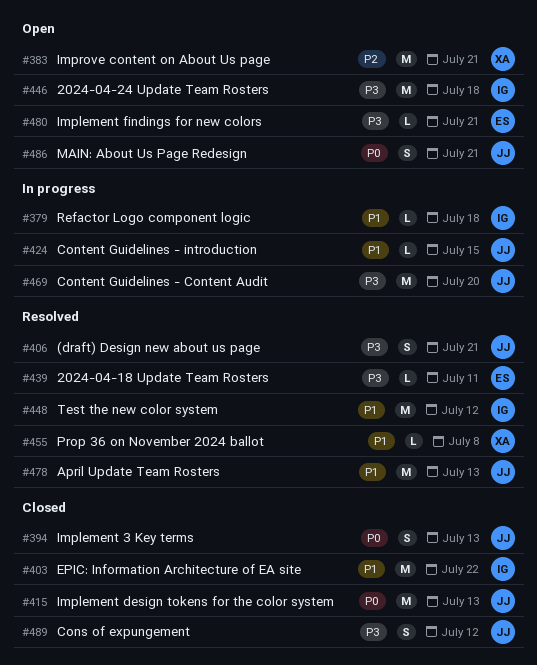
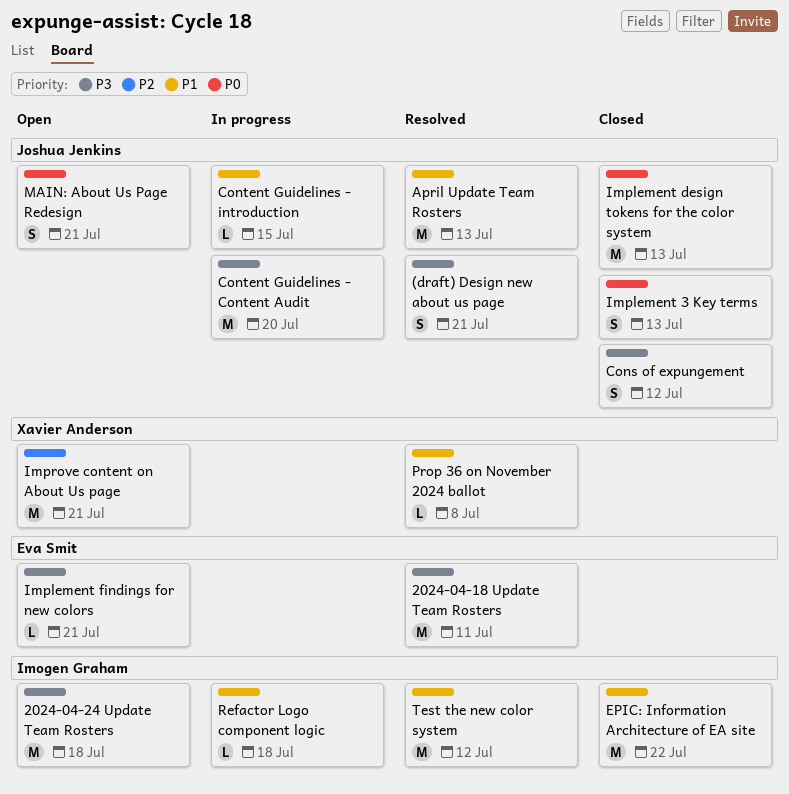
2024-04-18 Update Team Rosters, estimate: L -> M

